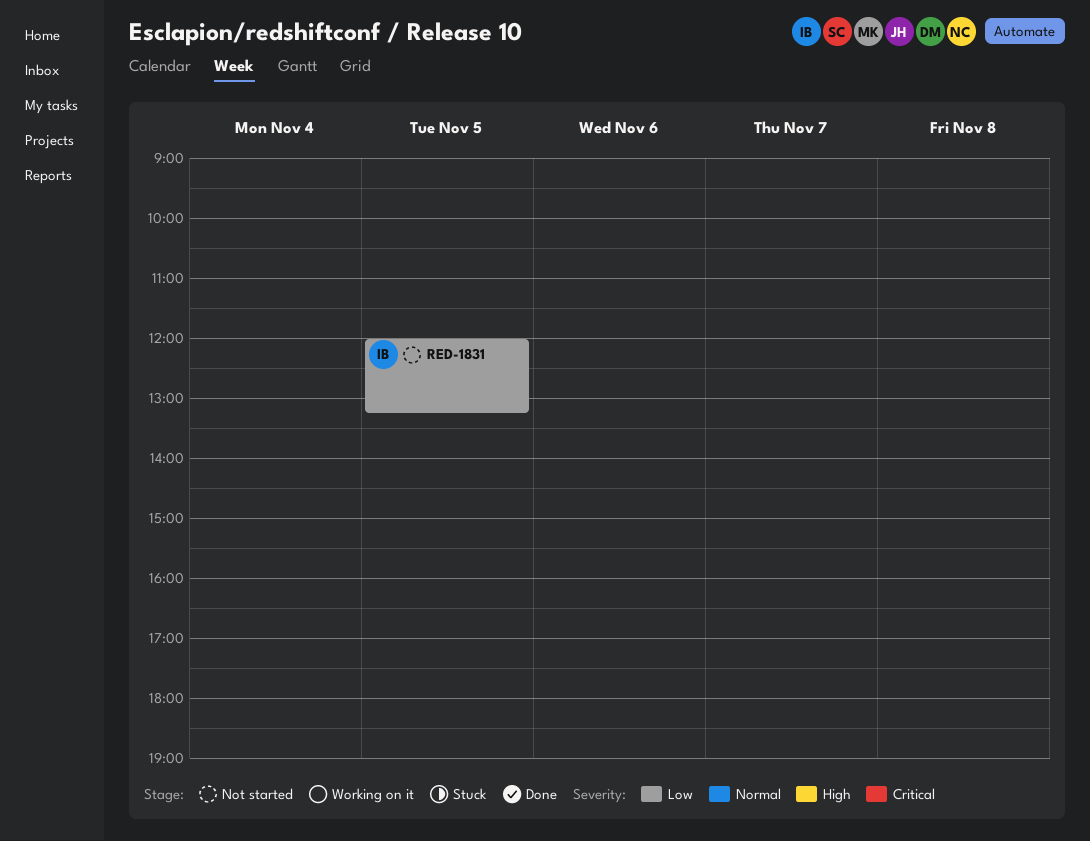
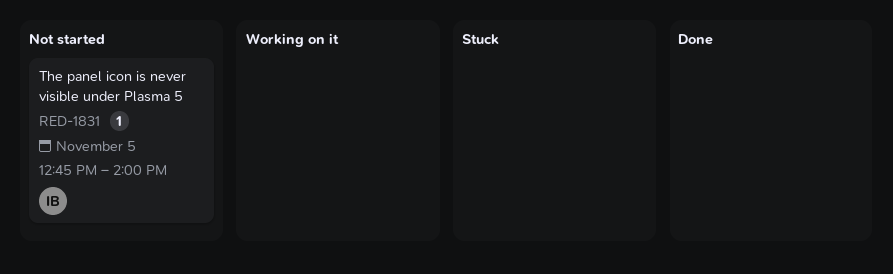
RED-1831, begins: 12:00 -> 12:45
RED-1831, ends: 13:15 -> 14:00

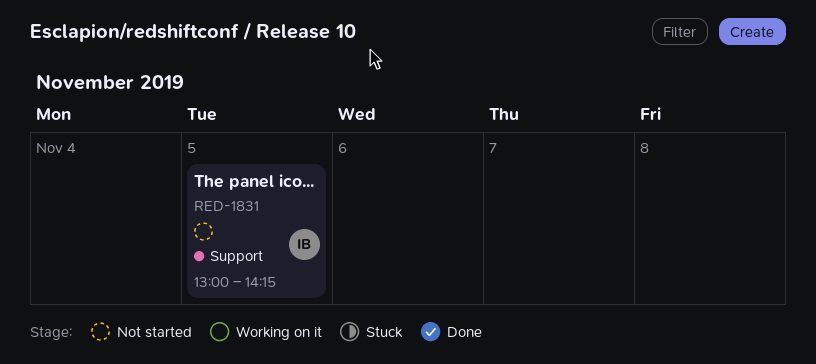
RED-1831, begins: 12:45 -> 13:00
RED-1831, ends: 14:00 -> 14:15

